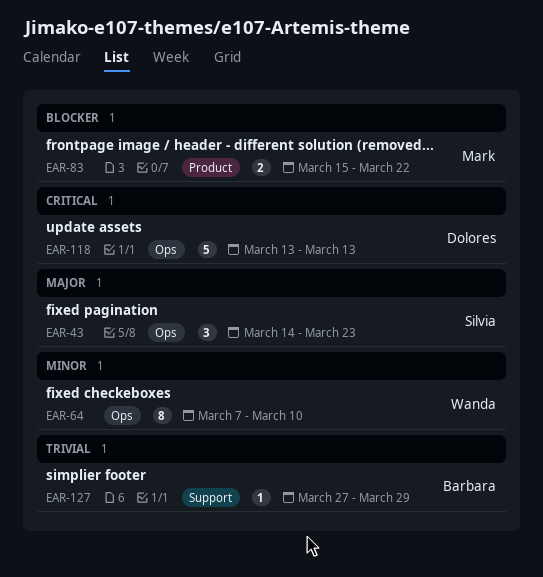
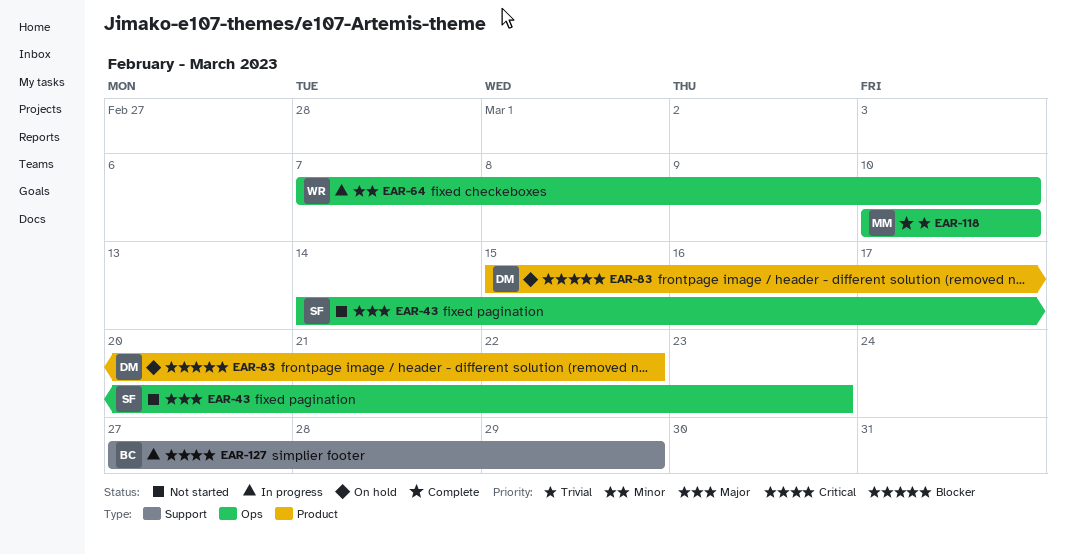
EAR-83, owner: Mark -> Dolores
EAR-118, owner: Dolores -> Mark
EAR-118, priority: Critical -> Trivial
EAR-118, start: Mar 13 -> Mar 10
EAR-118, due: Mar 13 -> Mar 10
EAR-127, priority: Trivial -> Critical

